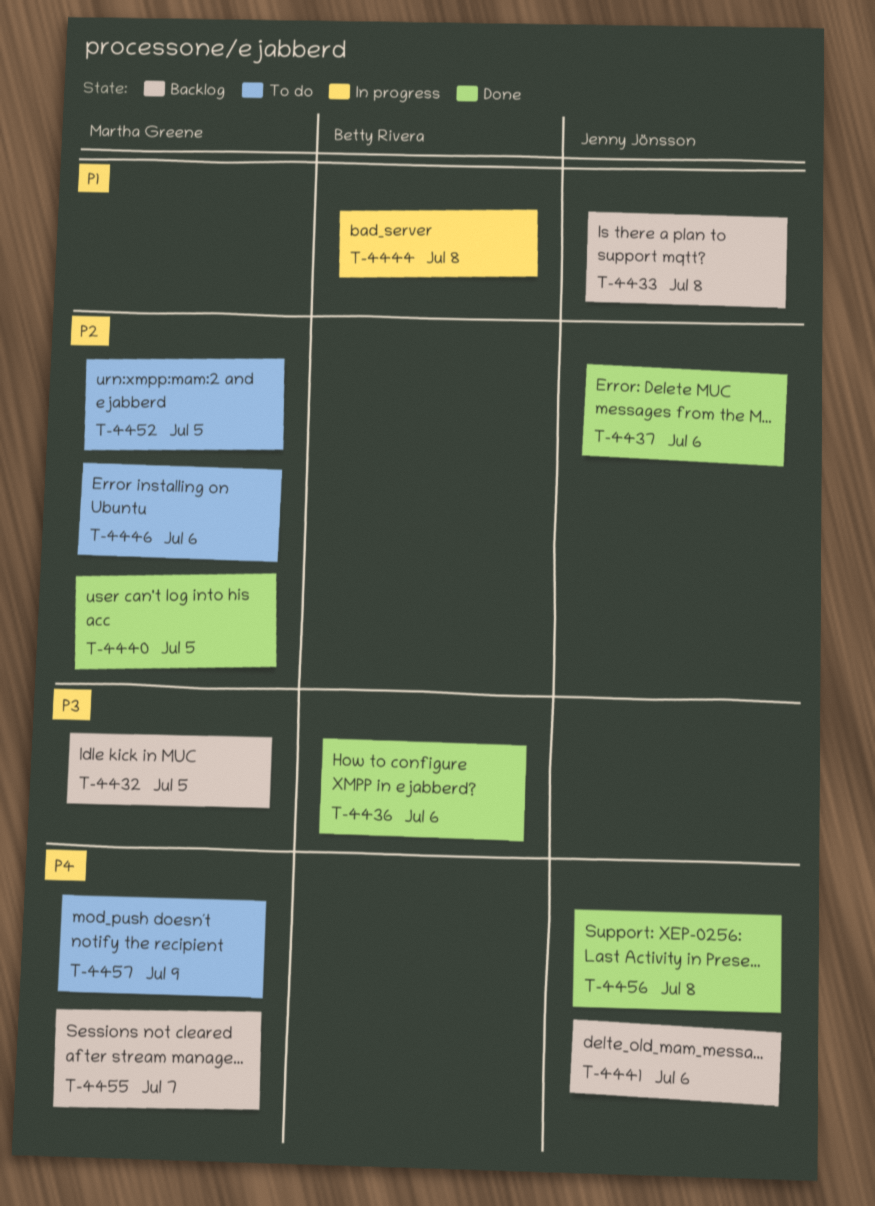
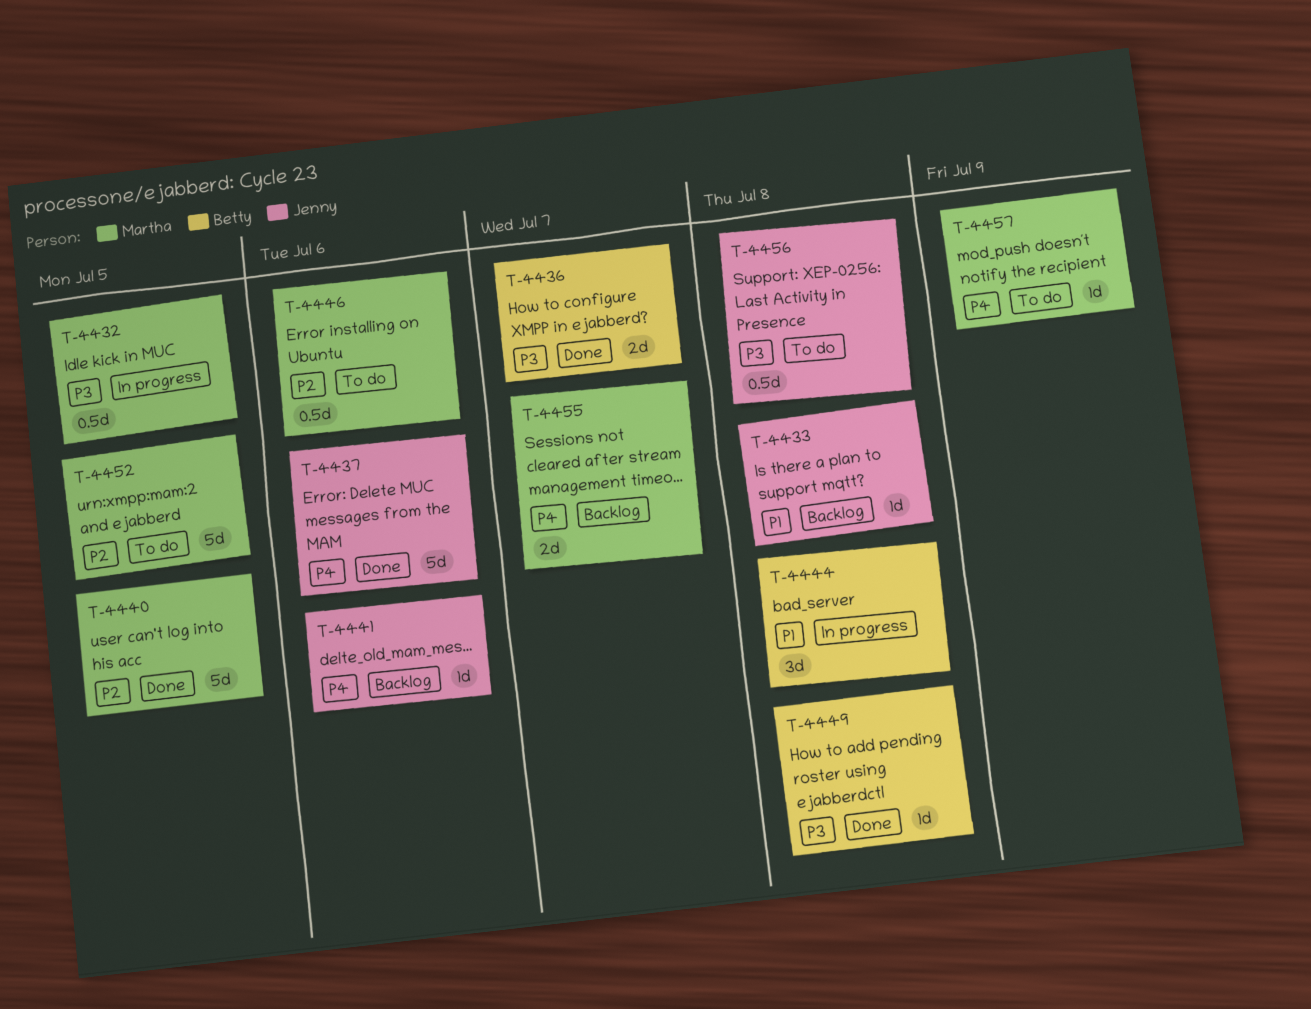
T-4432, status: Backlog -> In progress
T-4436, due: Jul 6 -> Jul 7
T-4437, priority: P2 -> P4
T-4449: none -> present
T-4456, status: Done -> To do
T-4456, priority: P4 -> P3

